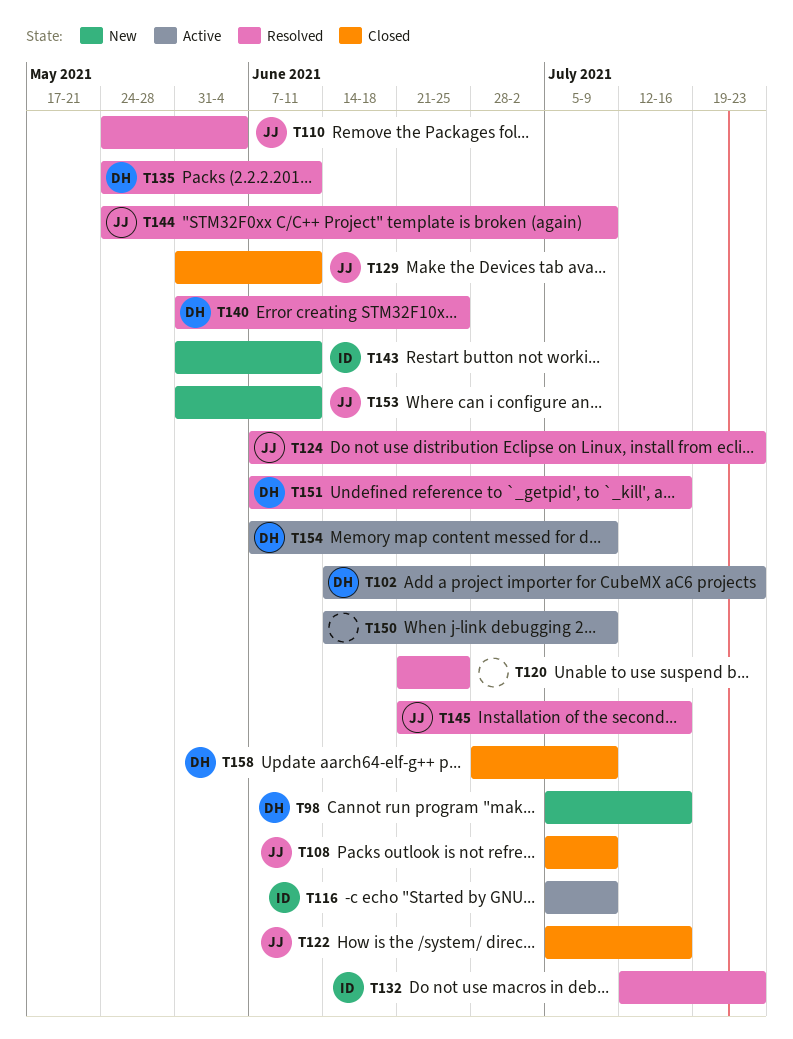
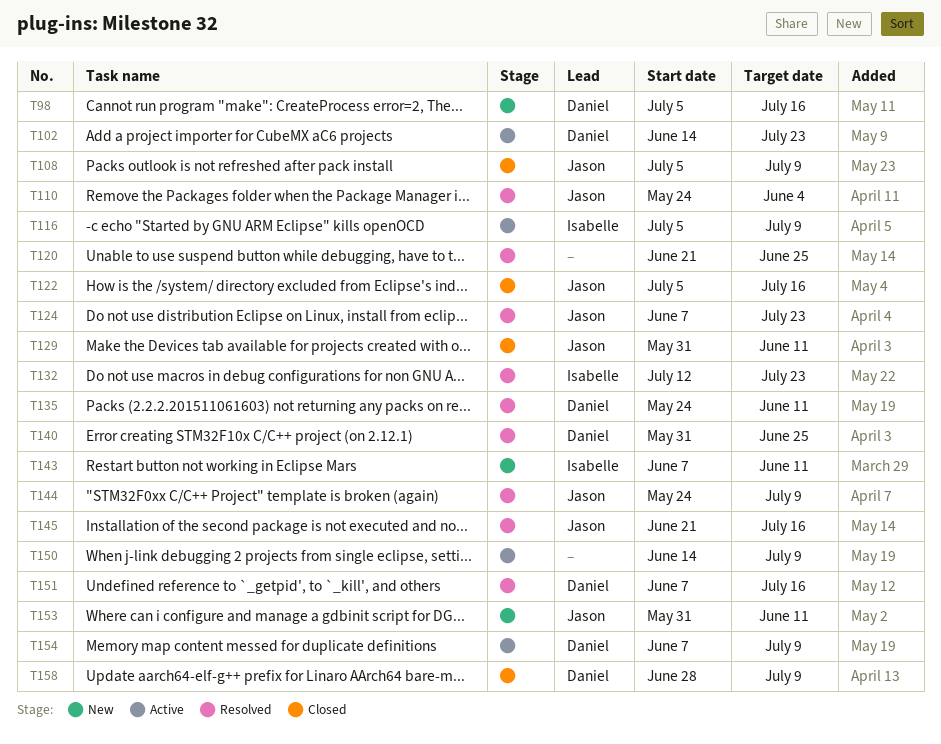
T143, start: May 31 -> Jun 7

